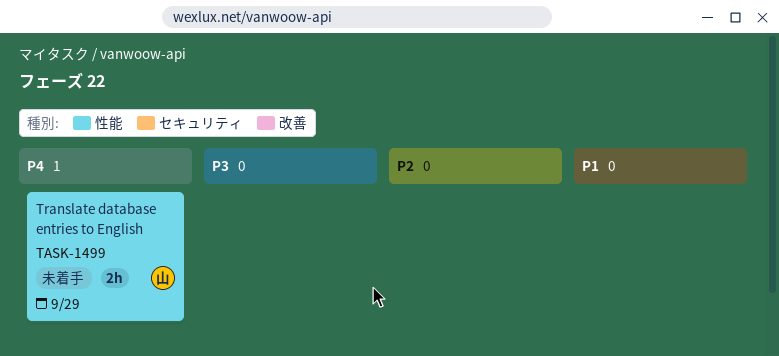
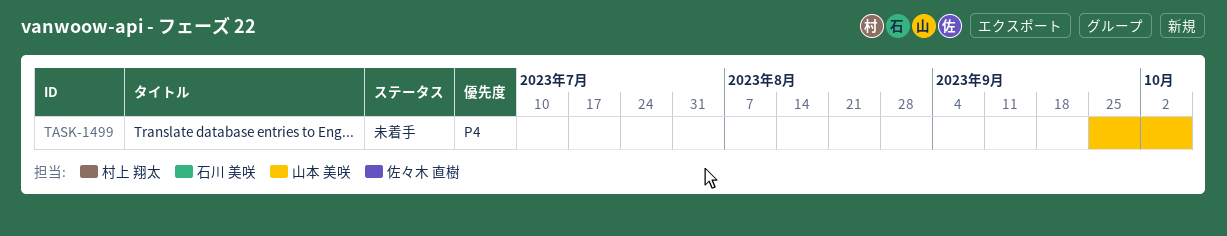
TASK-1499, due: Sep 29 -> Oct 6

